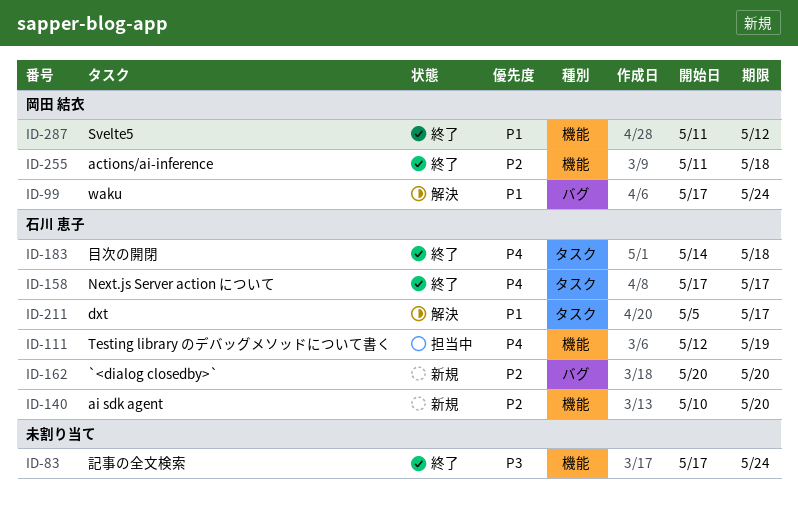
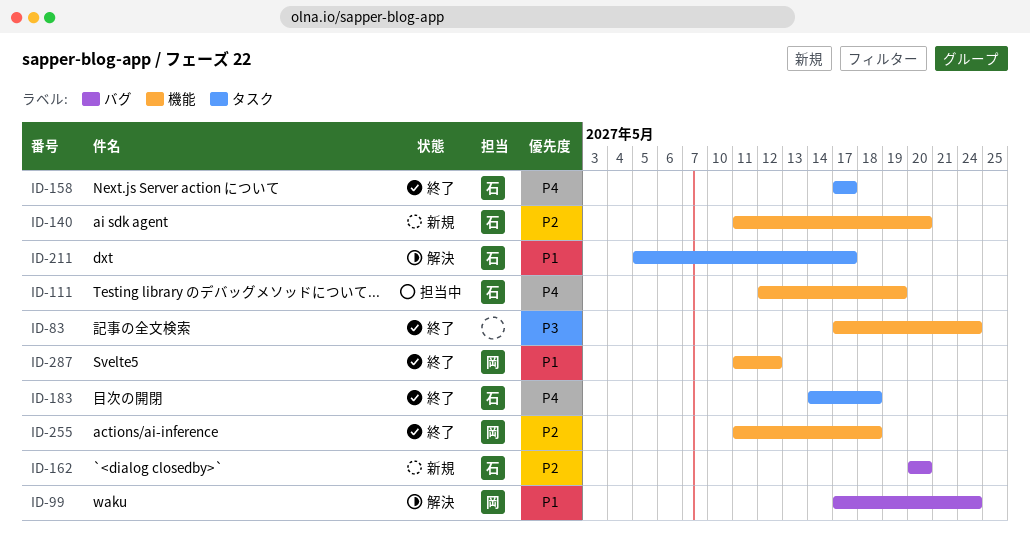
ID-140, start: May 10 -> May 11

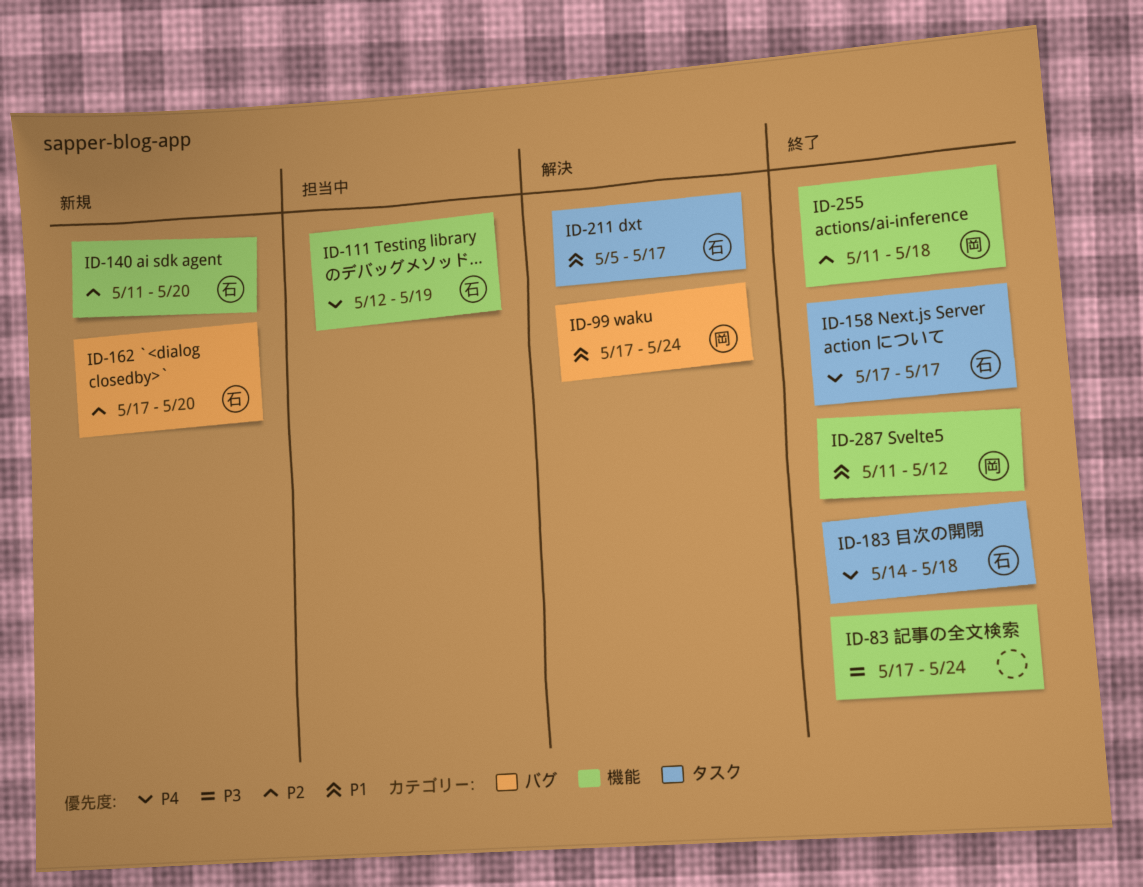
ID-162, start: May 20 -> May 17

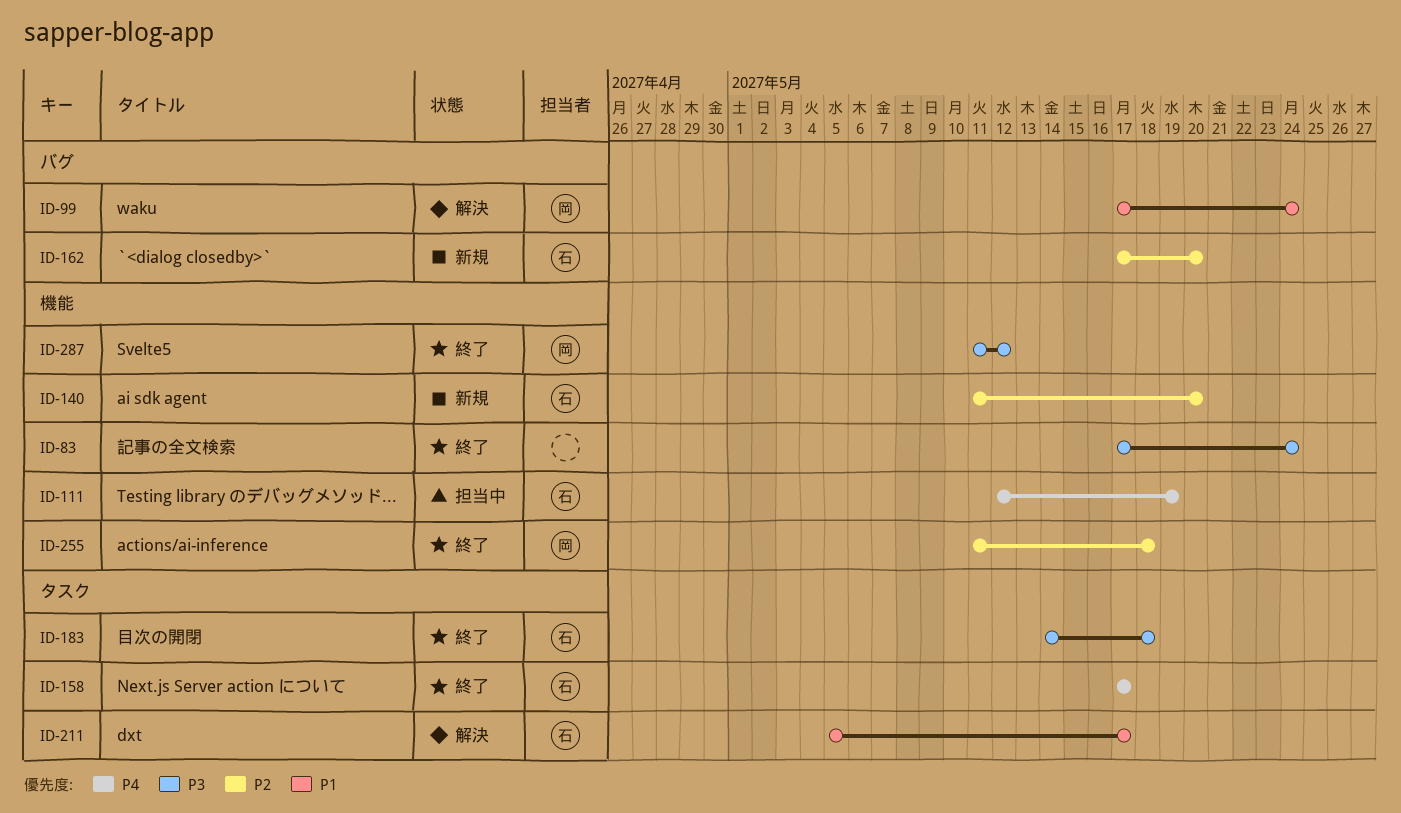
ID-183, priority: P4 -> P3
ID-287, priority: P1 -> P3

